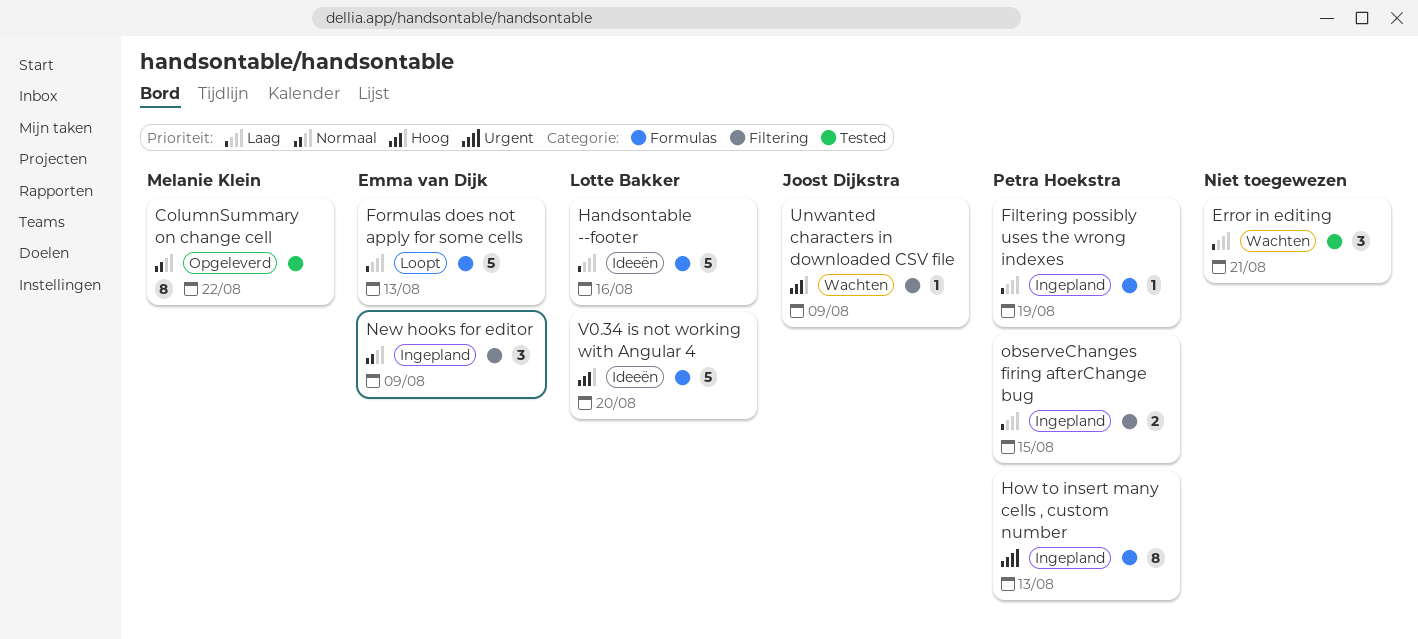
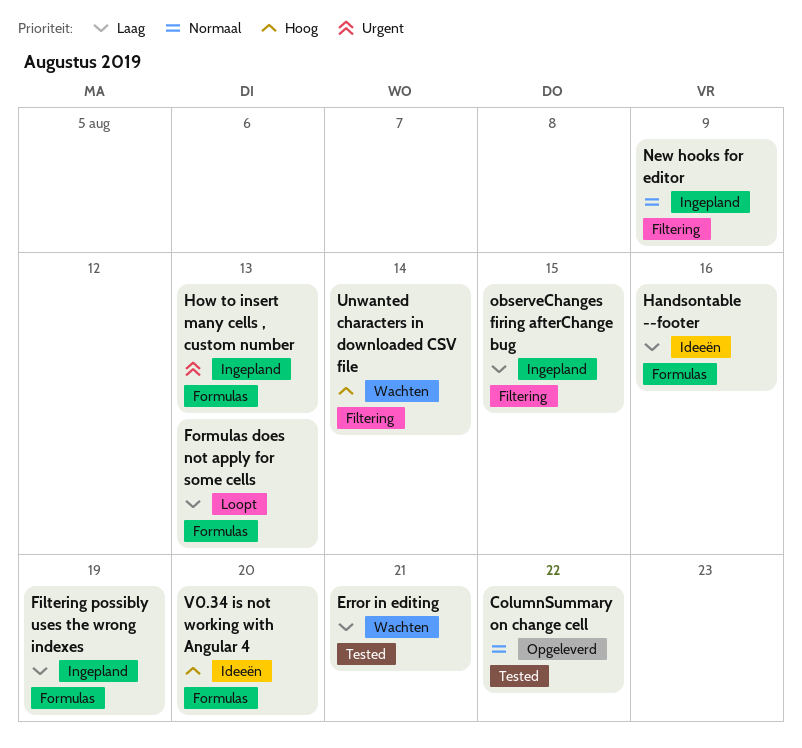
Unwanted characters in downloaded CSV file, due: Aug 9 -> Aug 14

